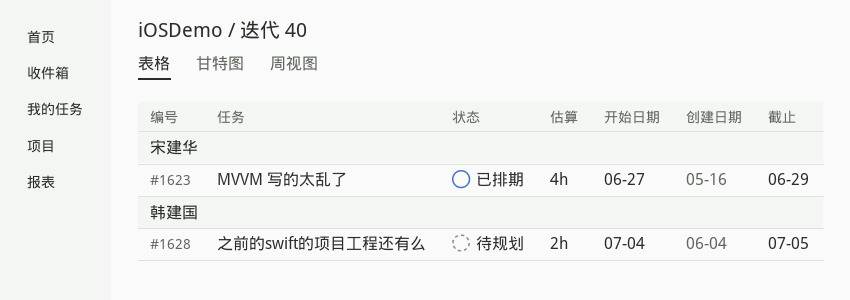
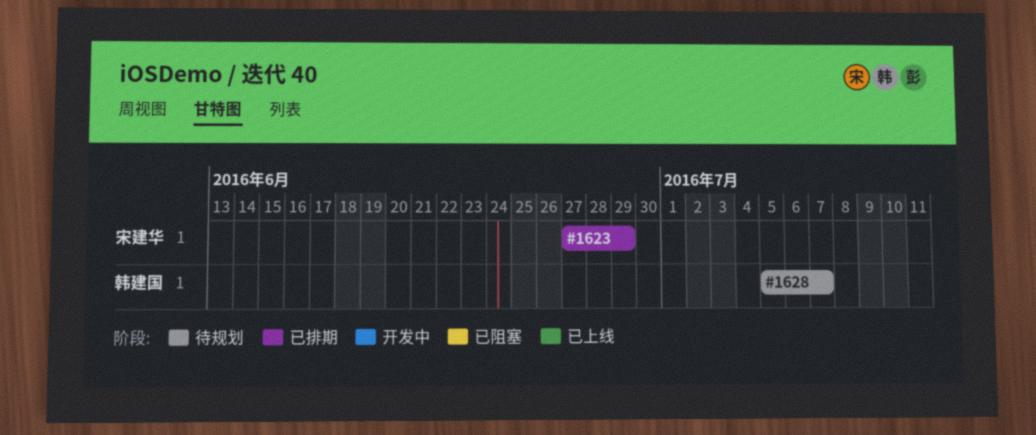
#1628, start: Jul 4 -> Jul 5
#1628, due: Jul 5 -> Jul 7

